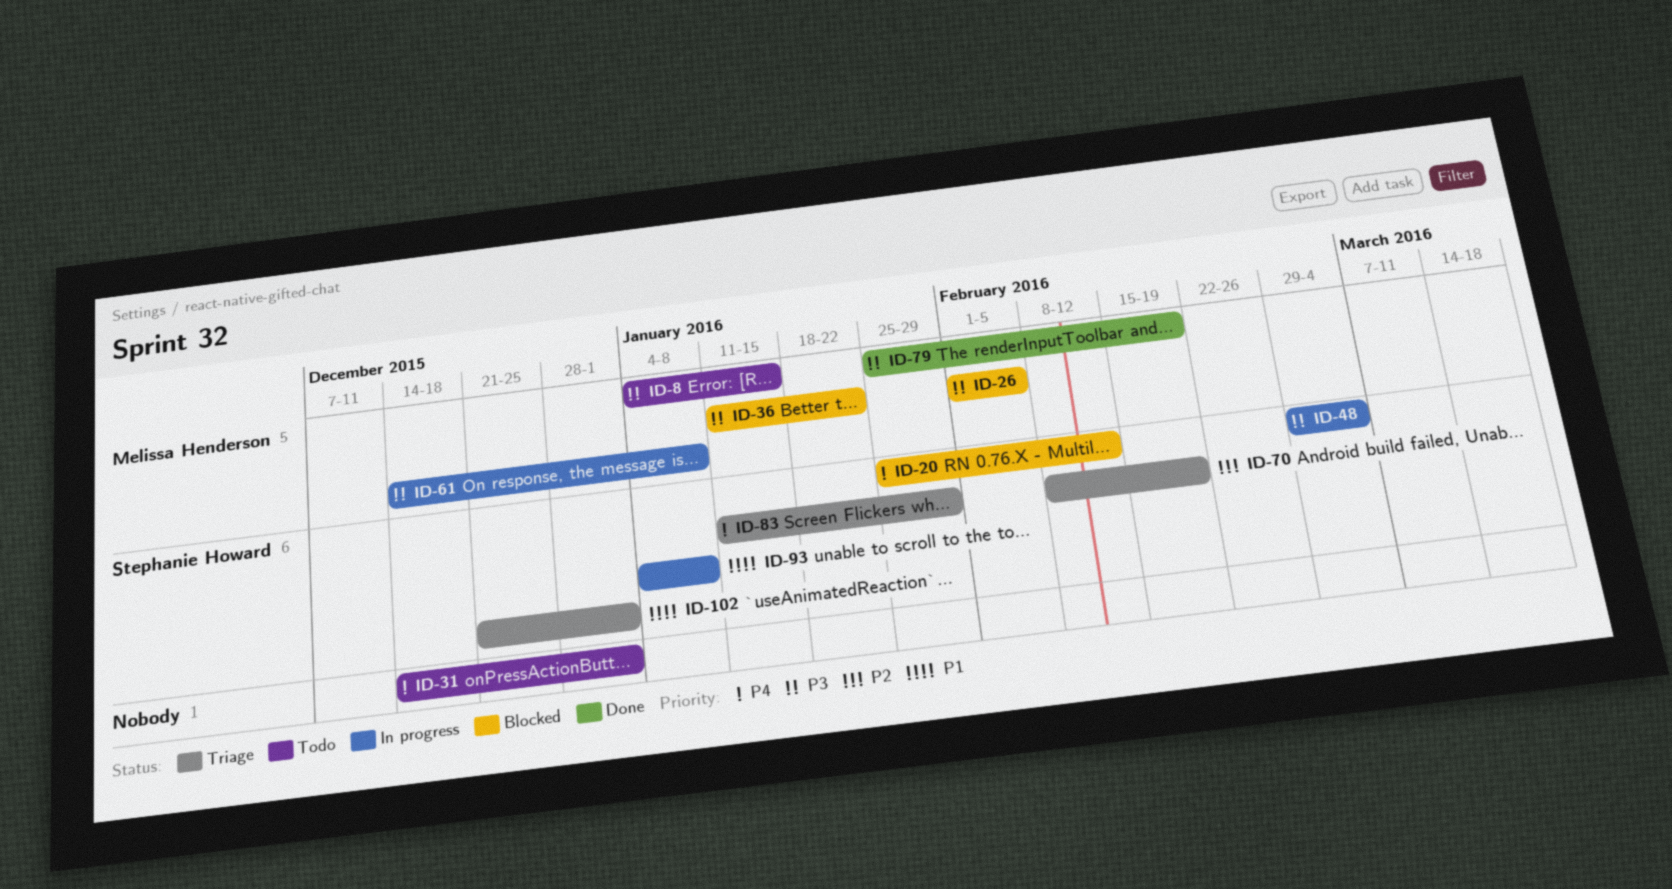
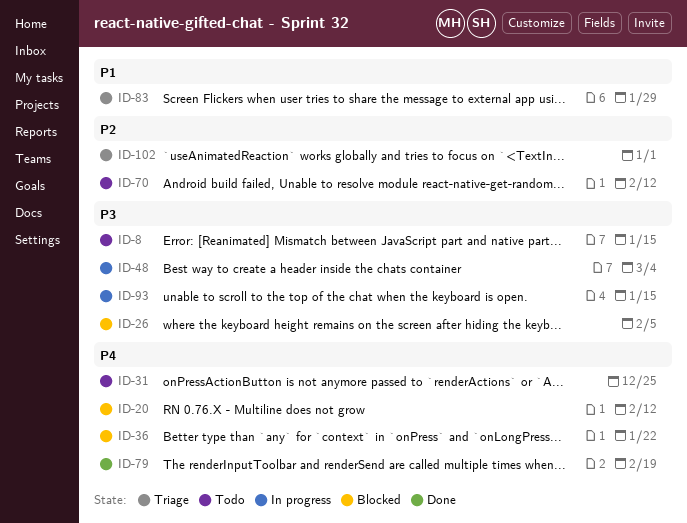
ID-31, due: Jan 1 -> Dec 25
ID-36, priority: P3 -> P4
ID-61: present -> none
ID-70, status: Triage -> Todo
ID-70, due: Feb 19 -> Feb 12
ID-79, priority: P3 -> P4
ID-83, priority: P4 -> P1
ID-93, priority: P1 -> P3
ID-93, due: Jan 8 -> Jan 15
ID-102, priority: P1 -> P2

